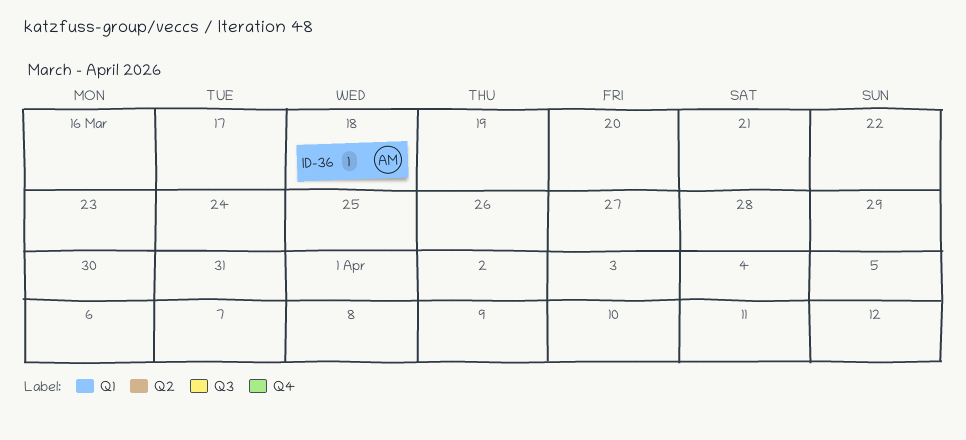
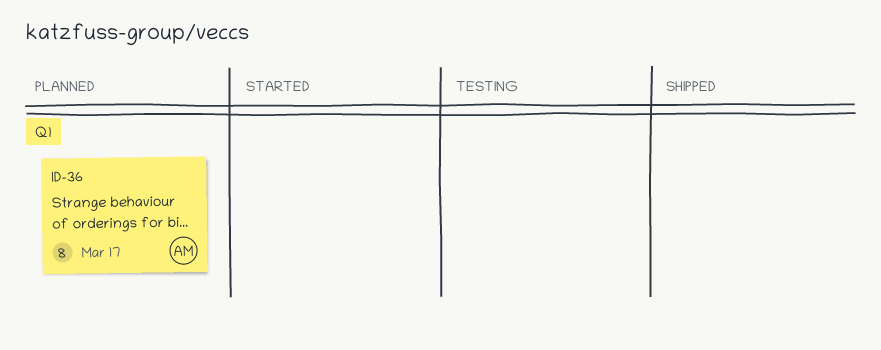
ID-36, estimate: 1 -> 8
ID-36, due: Mar 18 -> Mar 17

